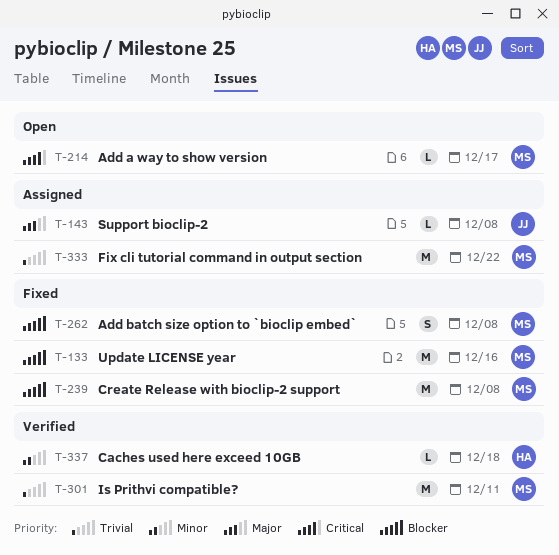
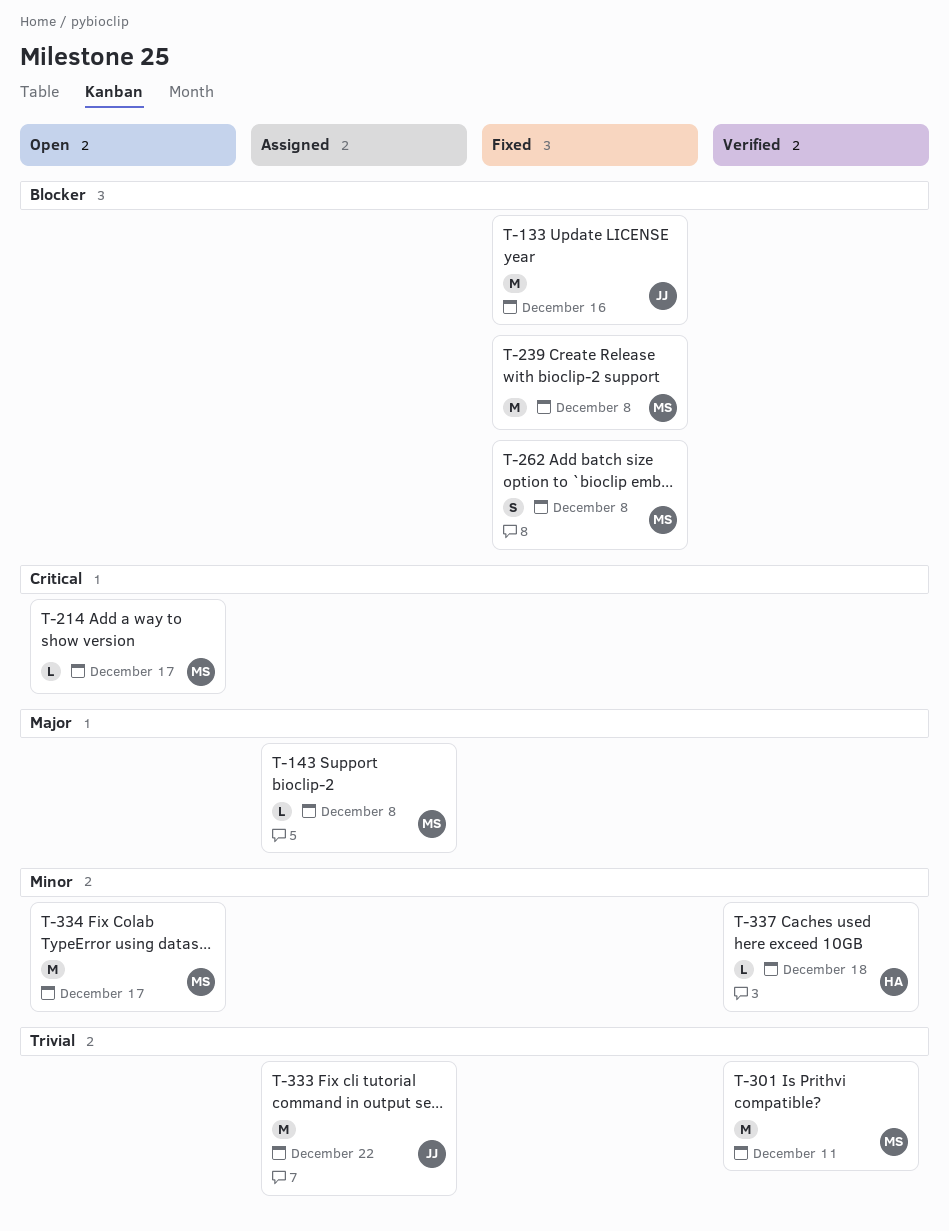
T-133, owner: MS -> JJ
T-143, owner: JJ -> MS
T-333, owner: MS -> JJ
T-334: none -> present

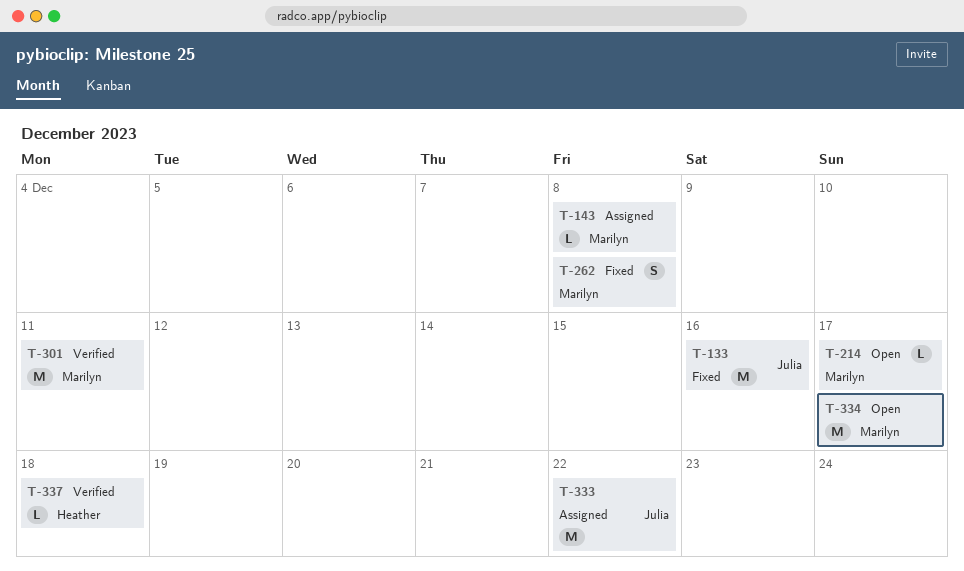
T-239: present -> none

